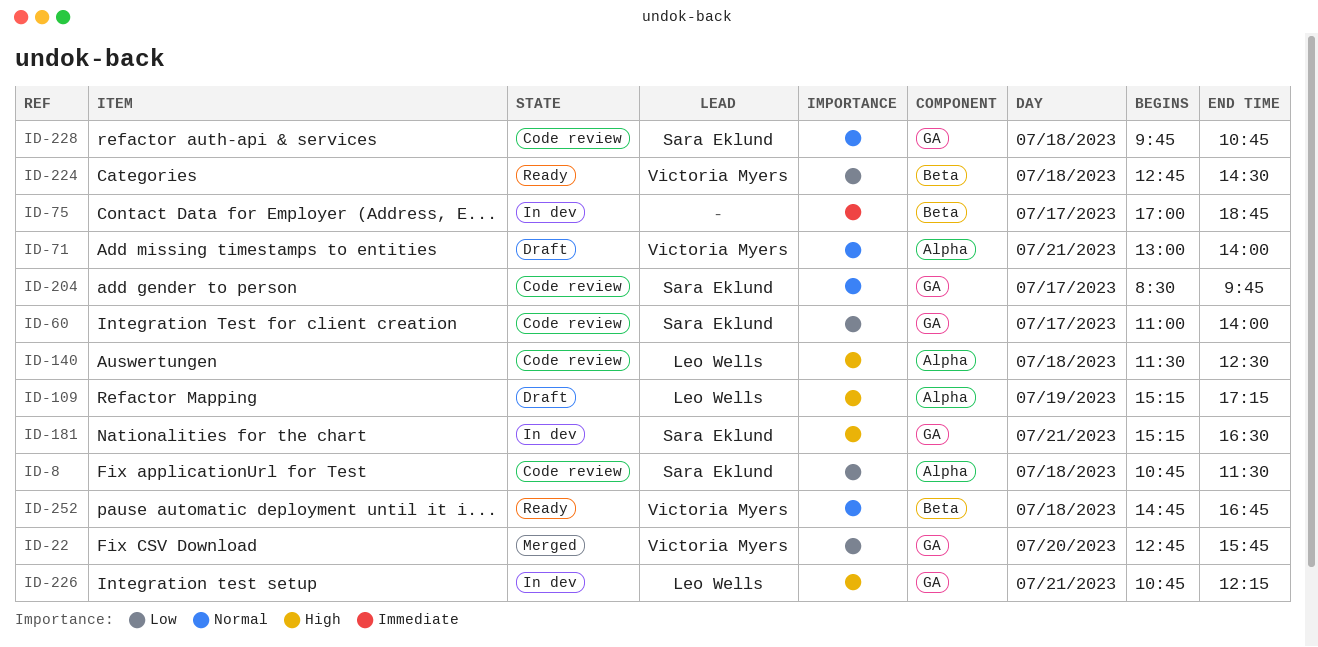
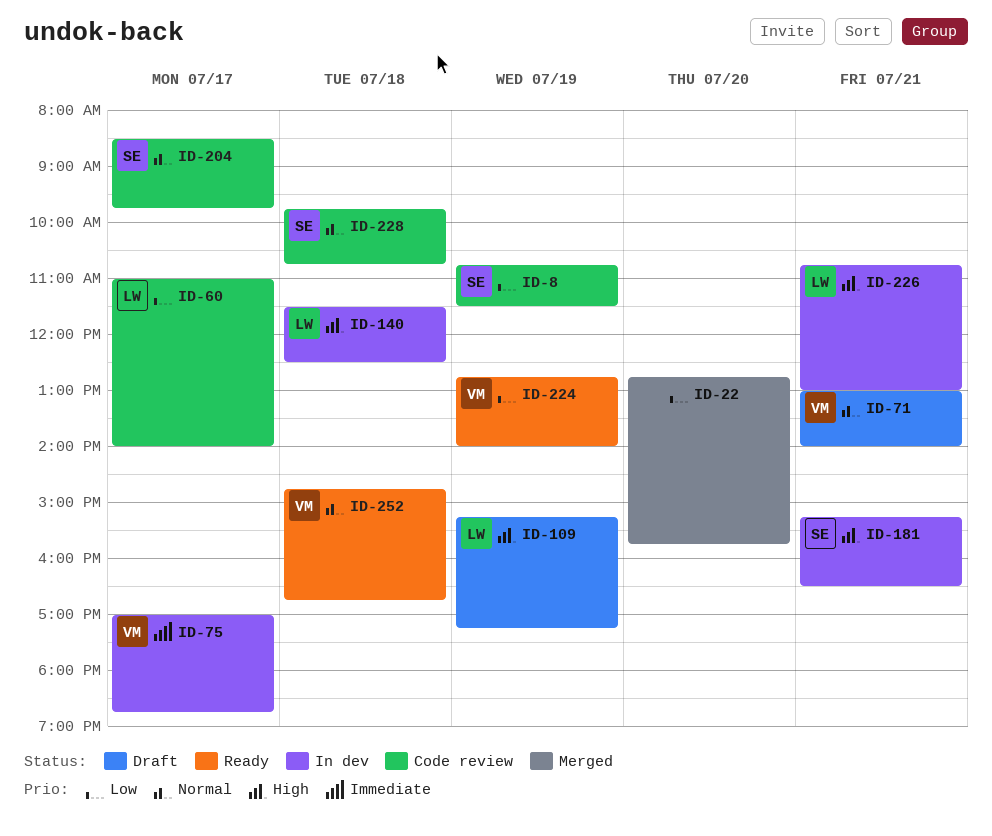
ID-8, day: Jul 18 -> Jul 19
ID-22, owner: Victoria Myers -> none
ID-60, owner: Sara Eklund -> Leo Wells
ID-75, owner: none -> Victoria Myers
ID-140, status: Code review -> In dev
ID-224, day: Jul 18 -> Jul 19
ID-224, ends: 14:30 -> 14:00
ID-226, ends: 12:15 -> 13:00

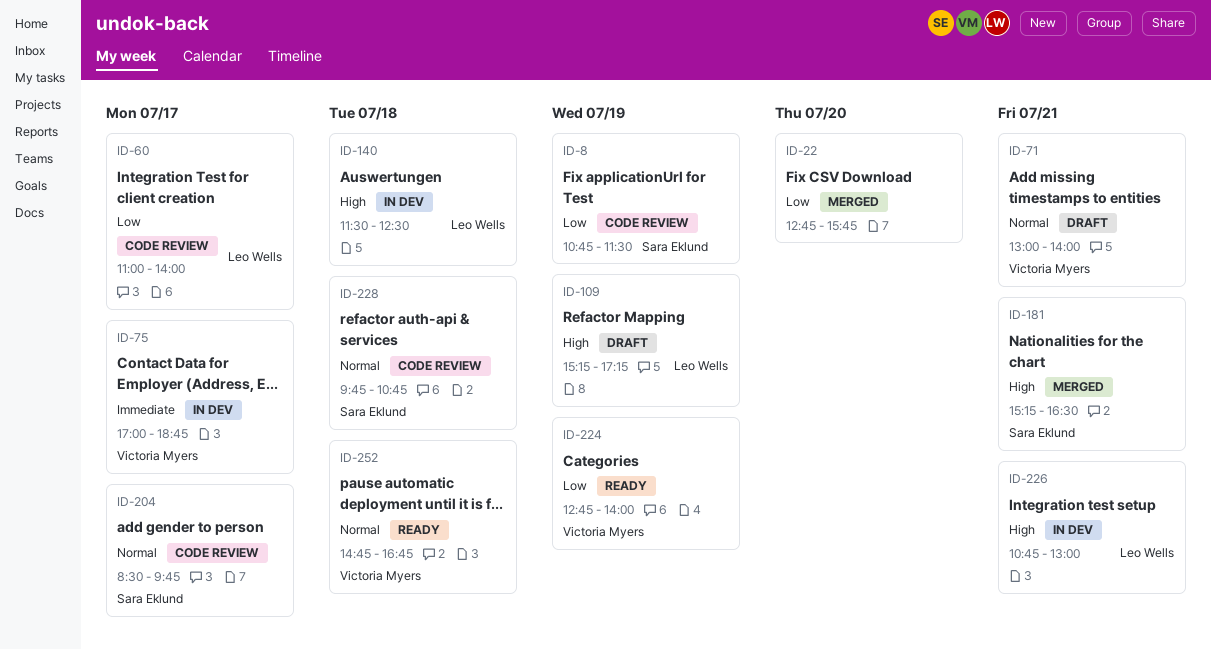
ID-181, status: In dev -> Merged

